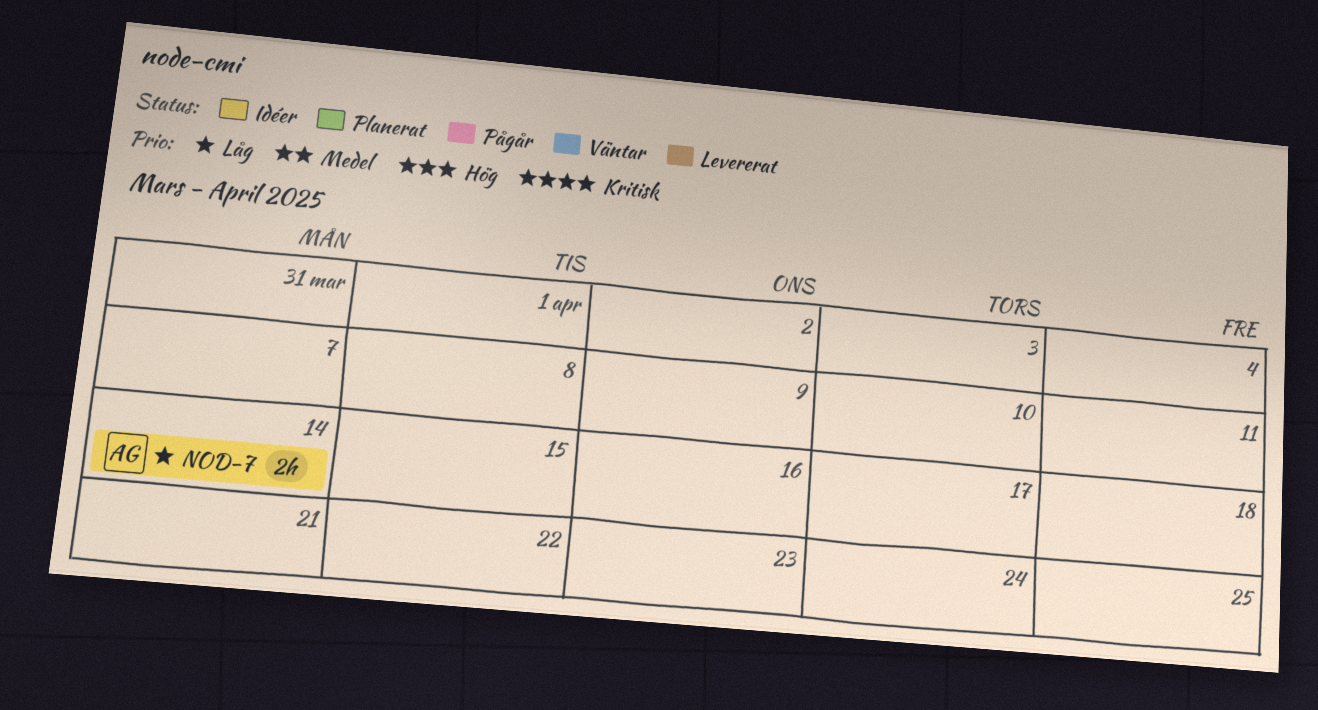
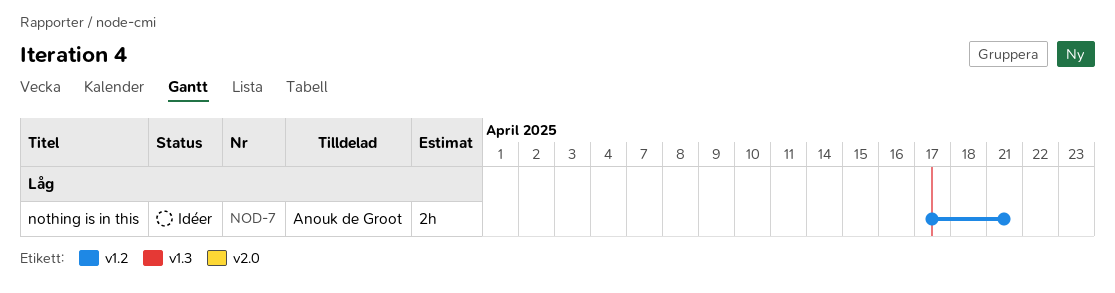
NOD-7, start: Apr 14 -> Apr 17
NOD-7, due: Apr 14 -> Apr 21

